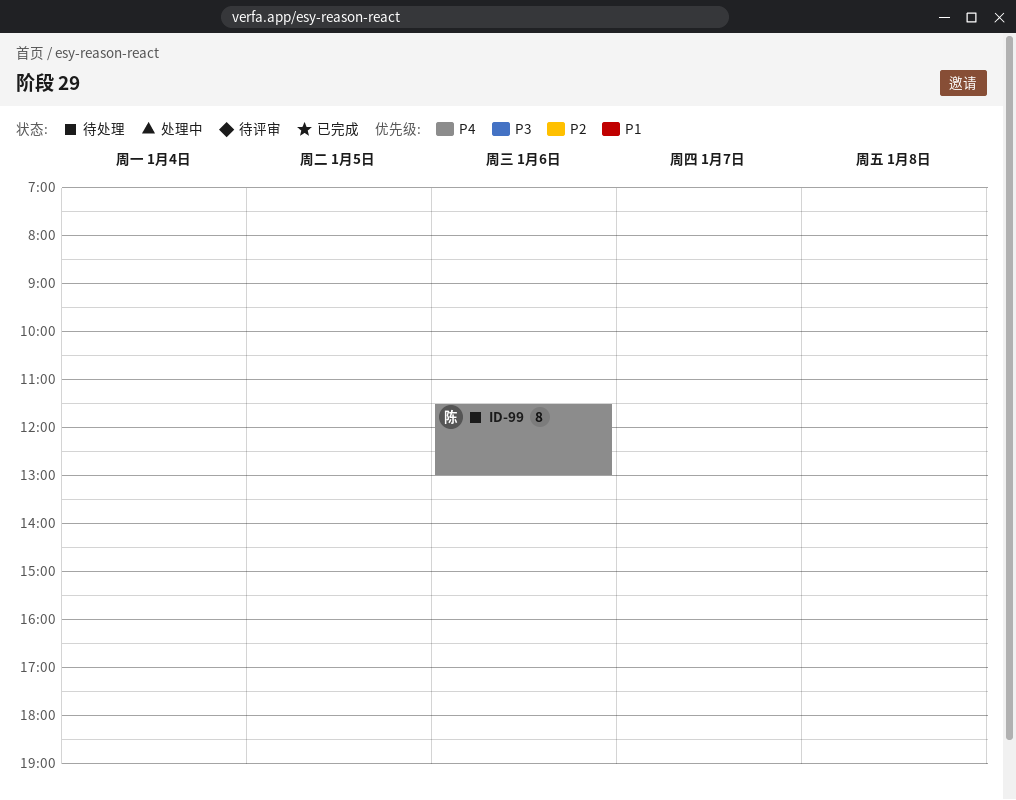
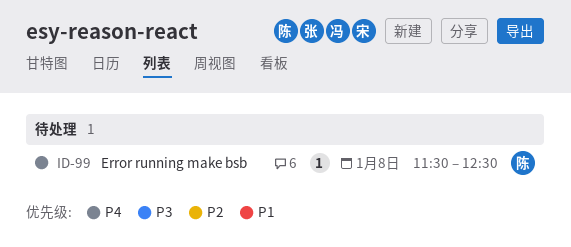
ID-99, estimate: 8 -> 1
ID-99, day: Jan 6 -> Jan 8
ID-99, ends: 13:00 -> 12:30

